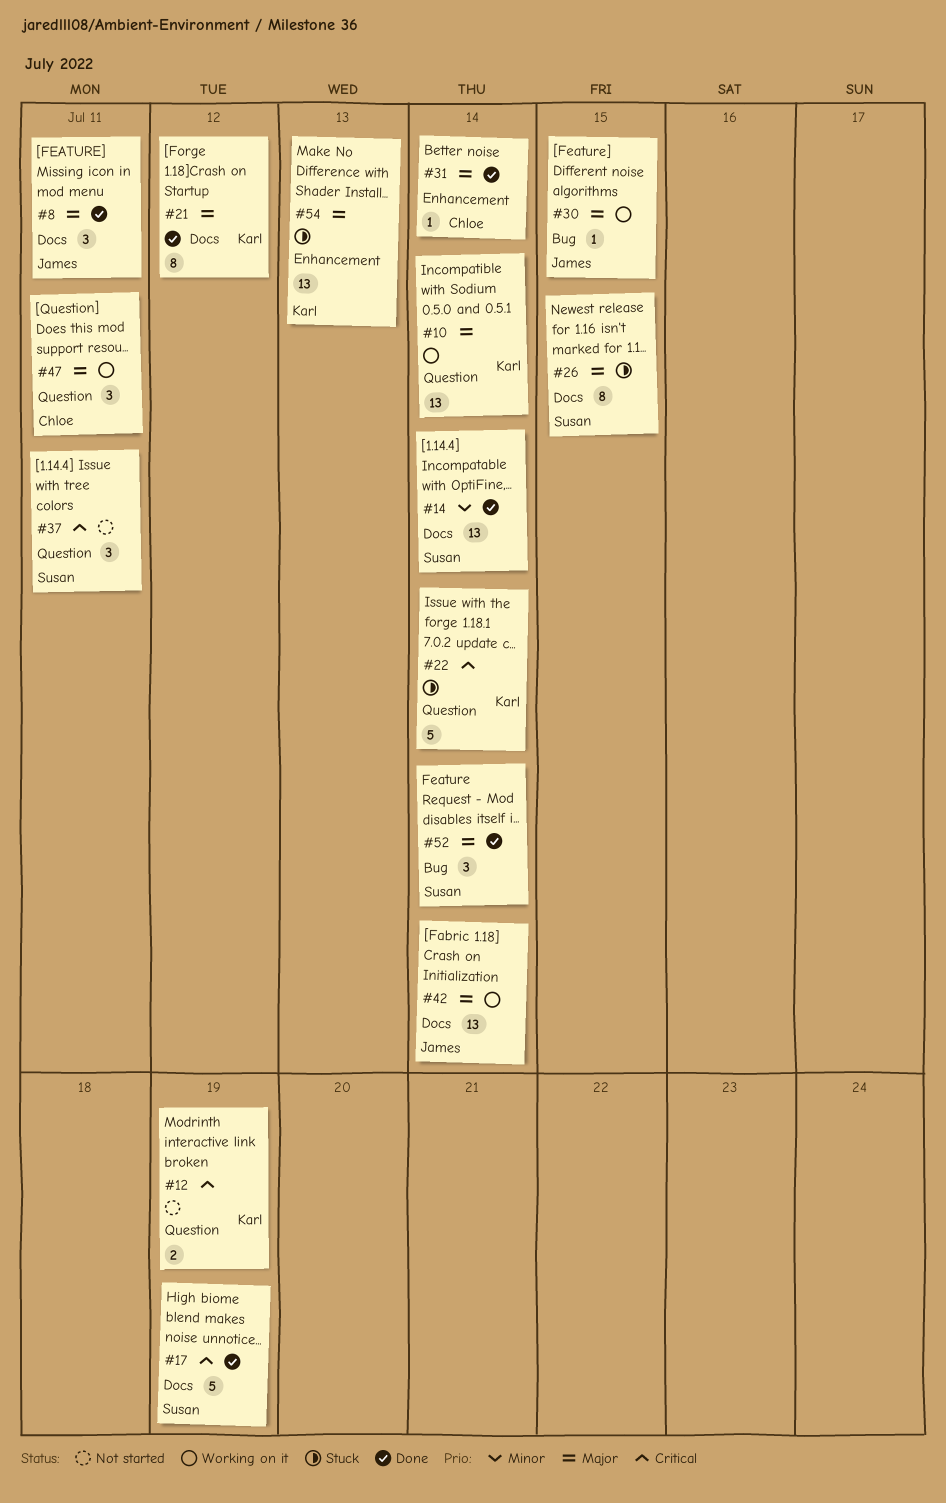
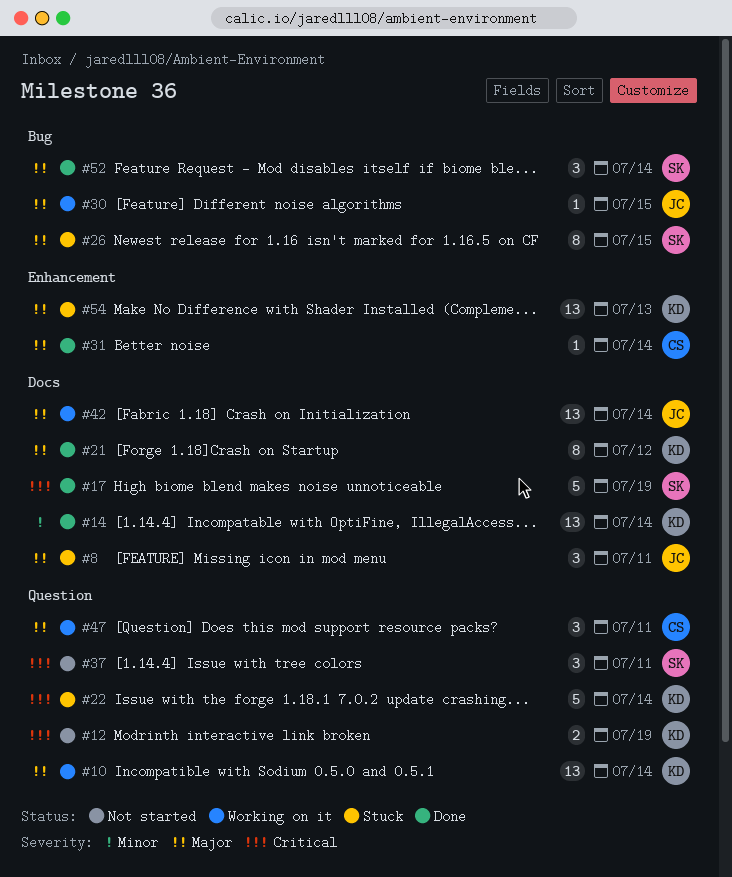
#8, status: Done -> Stuck
#14, owner: Susan -> Karl
#26, label: Docs -> Bug

